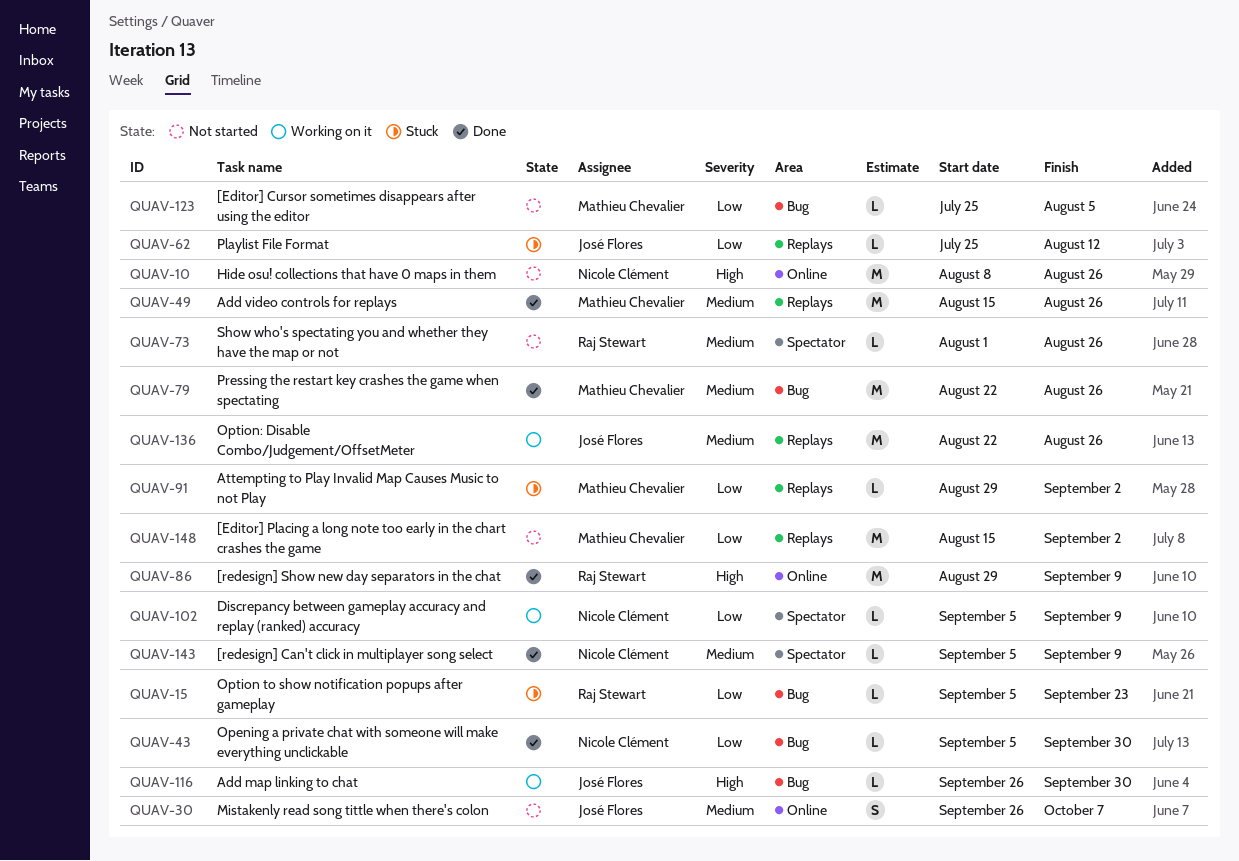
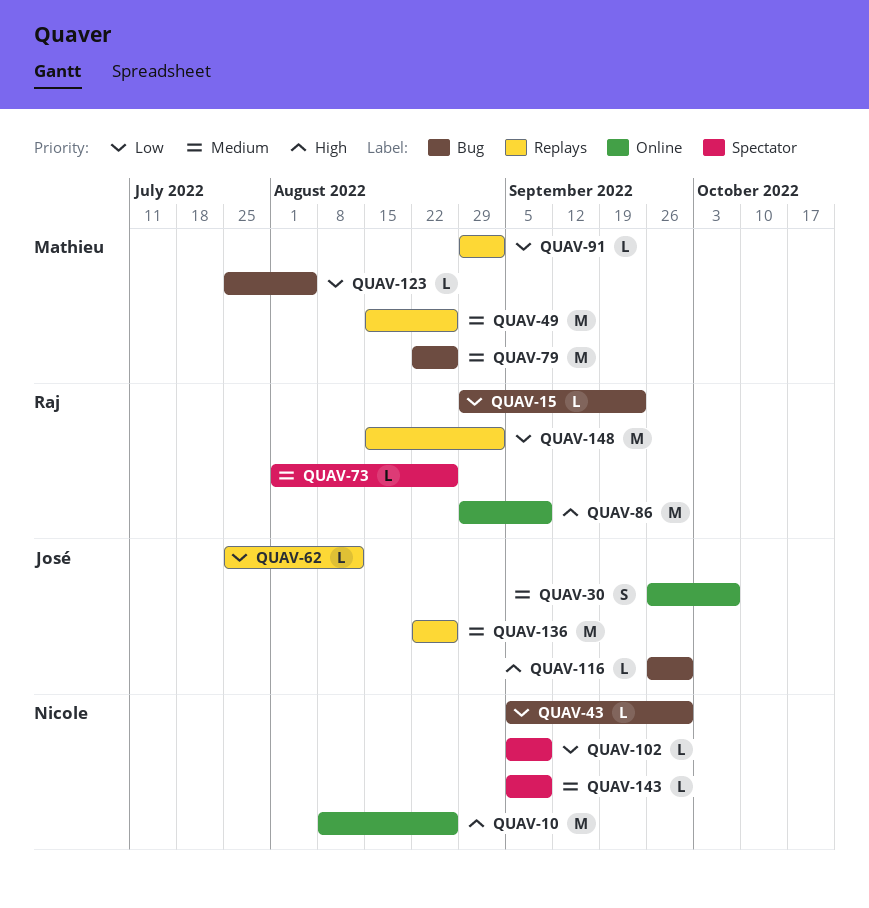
QUAV-15, start: Sep 5 -> Aug 29
QUAV-148, owner: Mathieu Chevalier -> Raj Stewart

